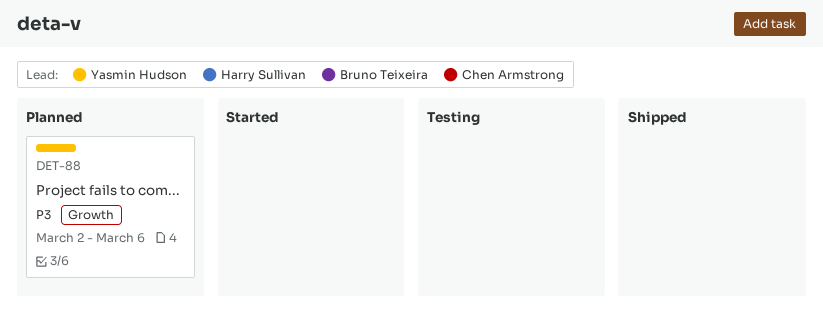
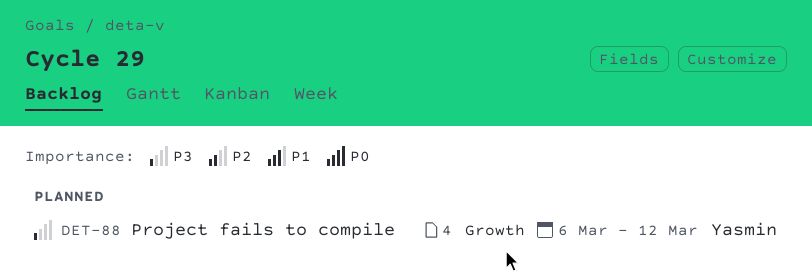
DET-88, start: Mar 2 -> Mar 6
DET-88, due: Mar 6 -> Mar 12

